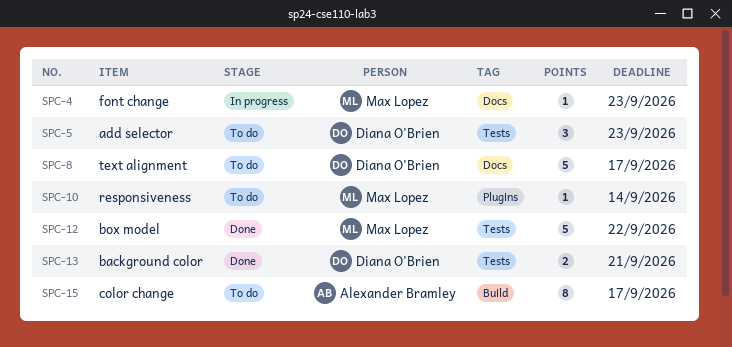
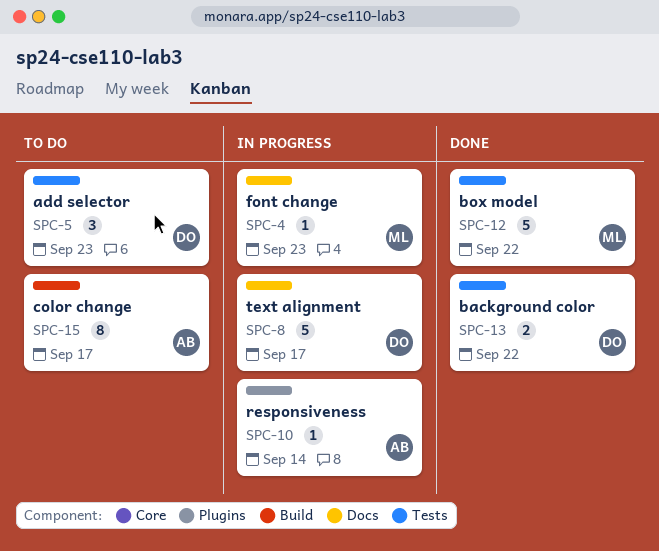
SPC-8, status: To do -> In progress
SPC-10, status: To do -> In progress
SPC-10, owner: Max Lopez -> Alexander Bramley
SPC-13, due: Sep 21 -> Sep 22

